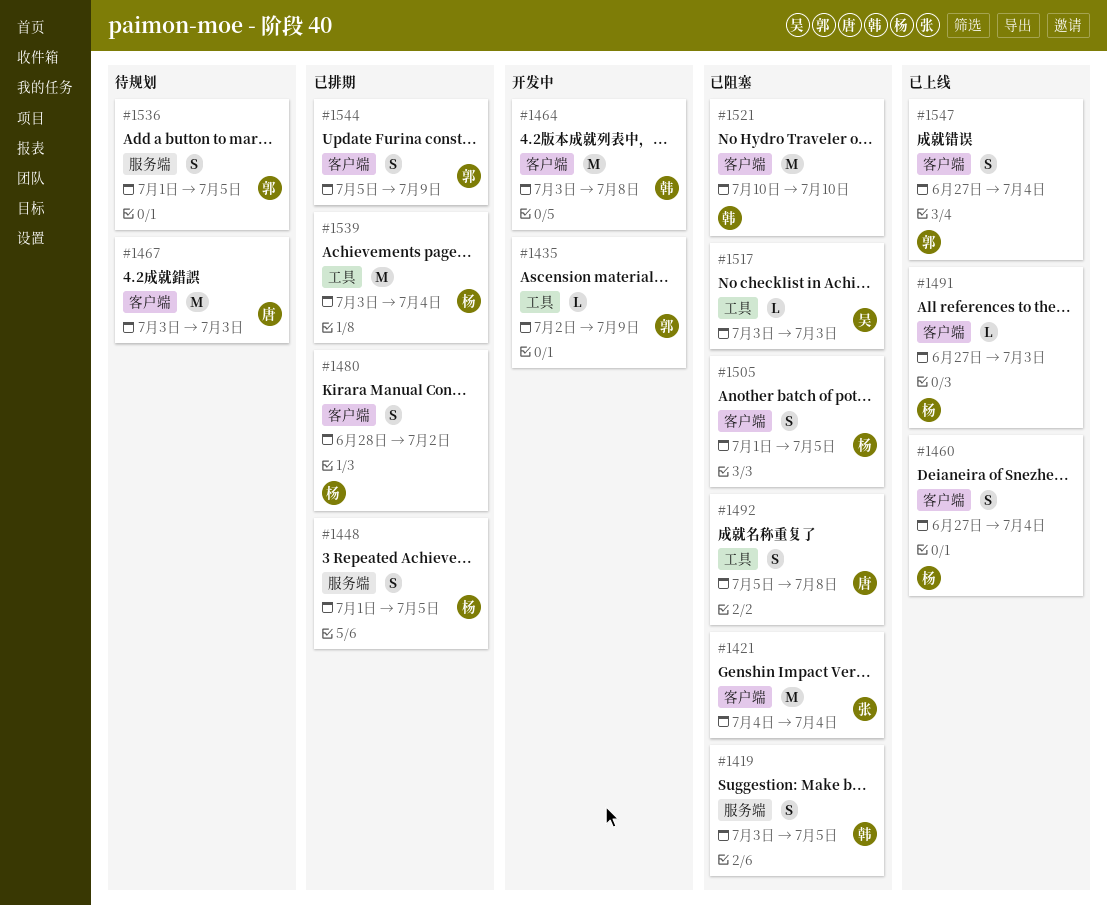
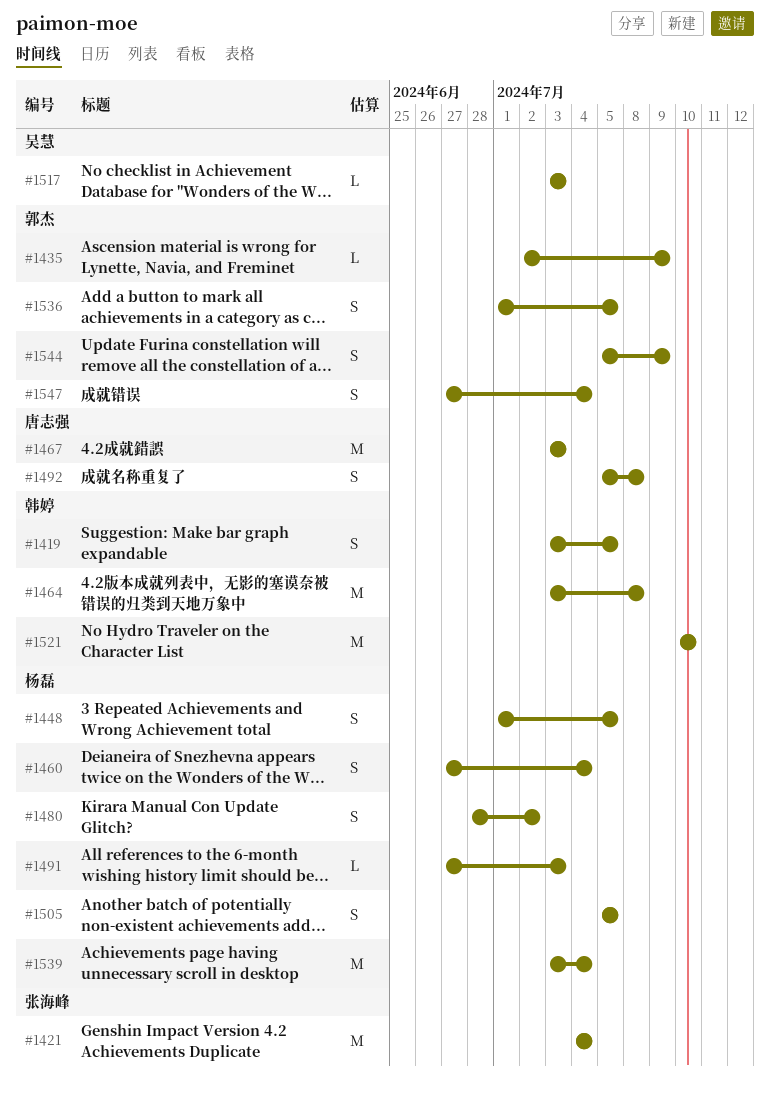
#1505, start: Jul 1 -> Jul 5

